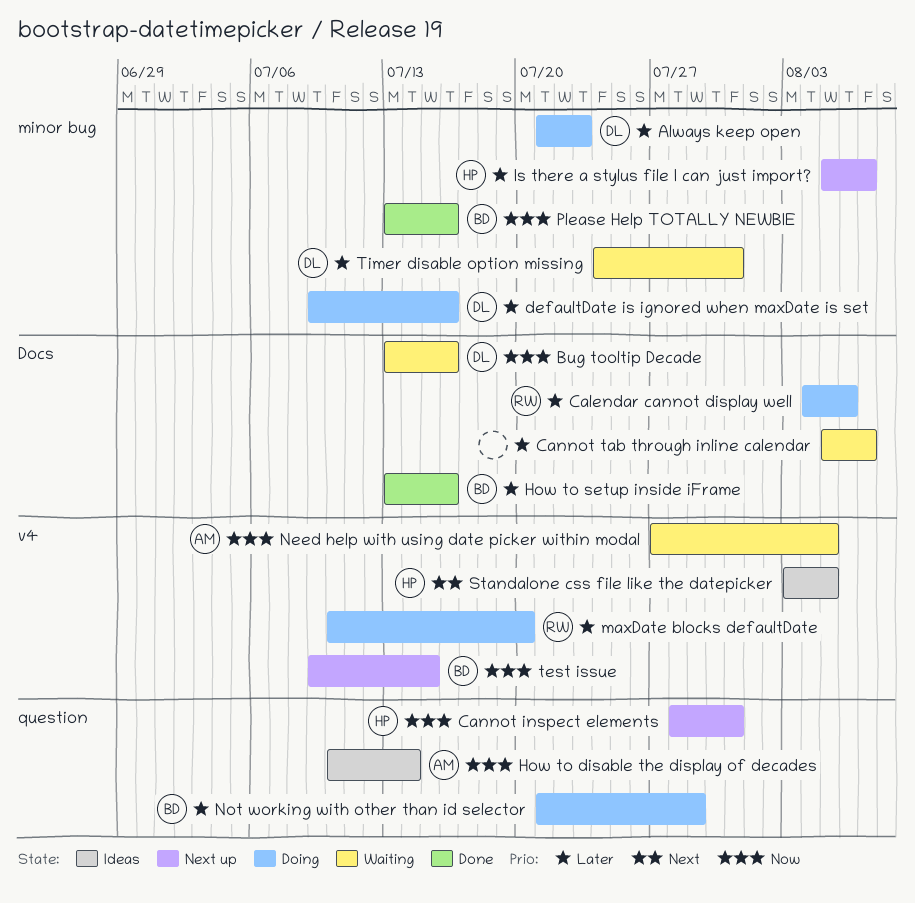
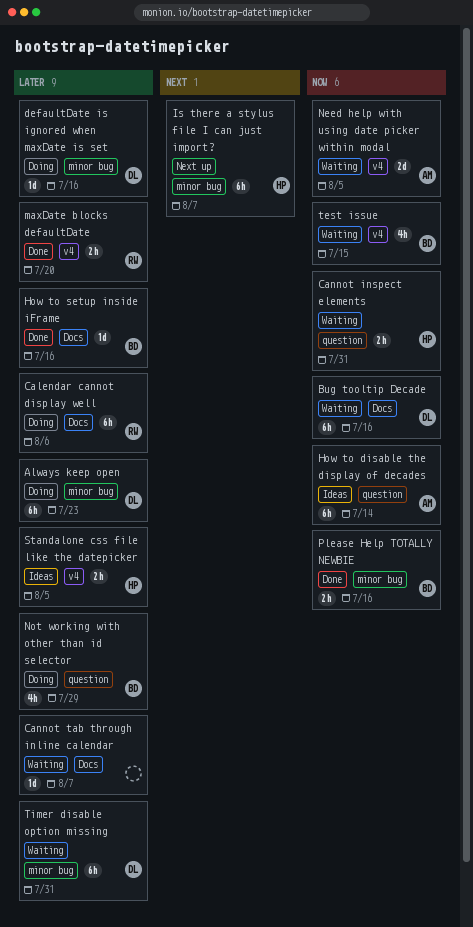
Cannot inspect elements, status: Next up -> Waiting
Is there a stylus file I can just import?, priority: Later -> Next
maxDate blocks defaultDate, status: Doing -> Done
Standalone css file like the datepicker, priority: Next -> Later
test issue, status: Next up -> Waiting

